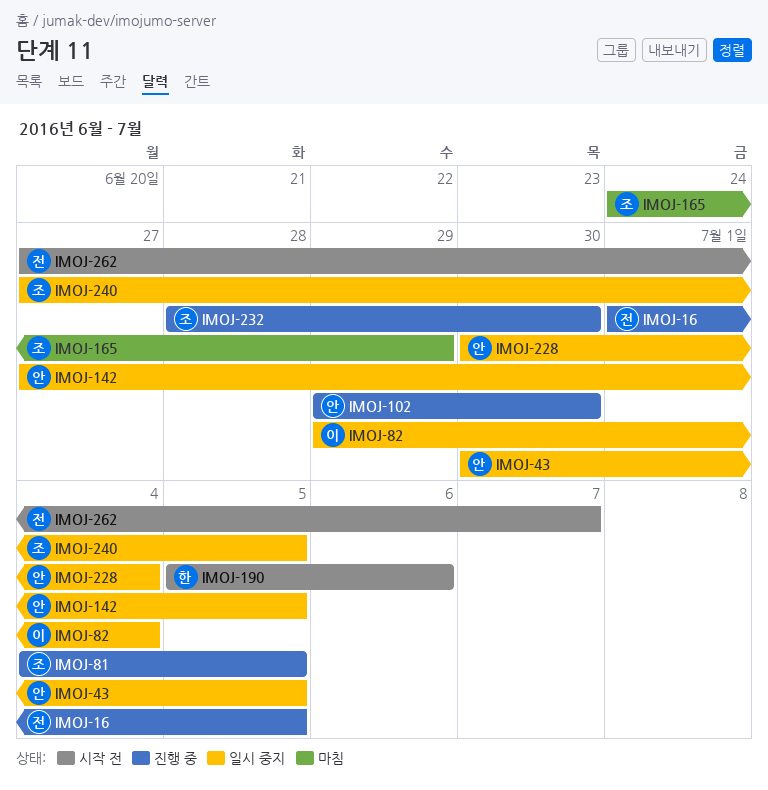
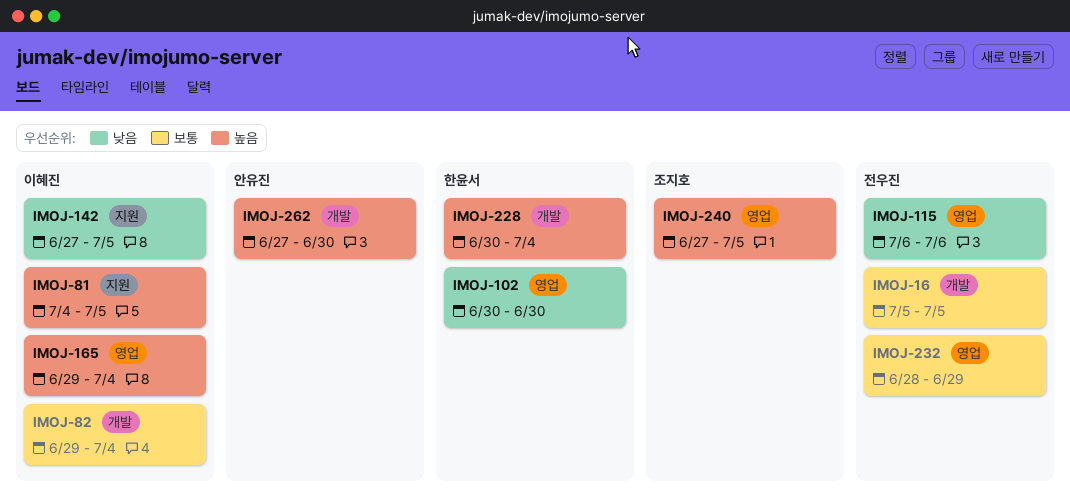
IMOJ-16, start: Jul 1 -> Jul 5
IMOJ-43: present -> none
IMOJ-81, owner: 조지호 -> 이혜진
IMOJ-102, owner: 안유진 -> 한윤서
IMOJ-102, start: Jun 29 -> Jun 30
IMOJ-115: none -> present
IMOJ-142, owner: 안유진 -> 이혜진
IMOJ-165, owner: 조지호 -> 이혜진
IMOJ-165, start: Jun 24 -> Jun 29
IMOJ-165, due: Jun 29 -> Jul 4
IMOJ-190: present -> none
IMOJ-228, owner: 안유진 -> 한윤서
IMOJ-232, owner: 조지호 -> 전우진
IMOJ-232, due: Jun 30 -> Jun 29
IMOJ-262, owner: 전우진 -> 안유진
IMOJ-262, due: Jul 7 -> Jun 30

